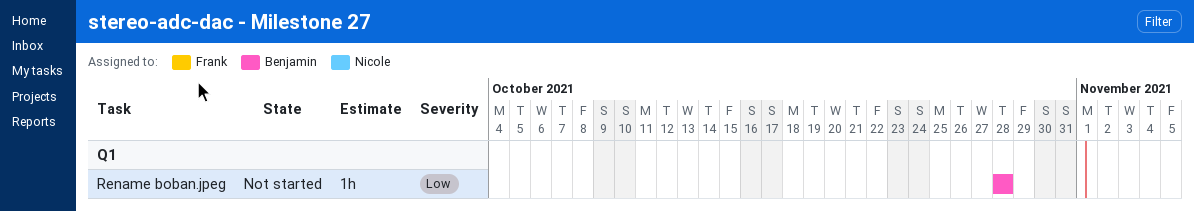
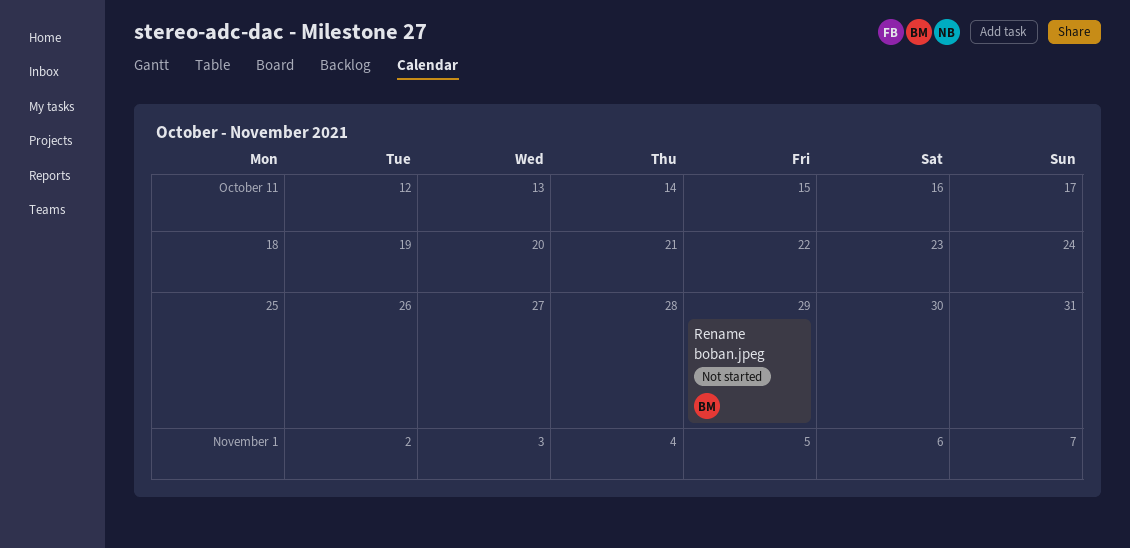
Rename boban.jpeg, due: Oct 28 -> Oct 29

